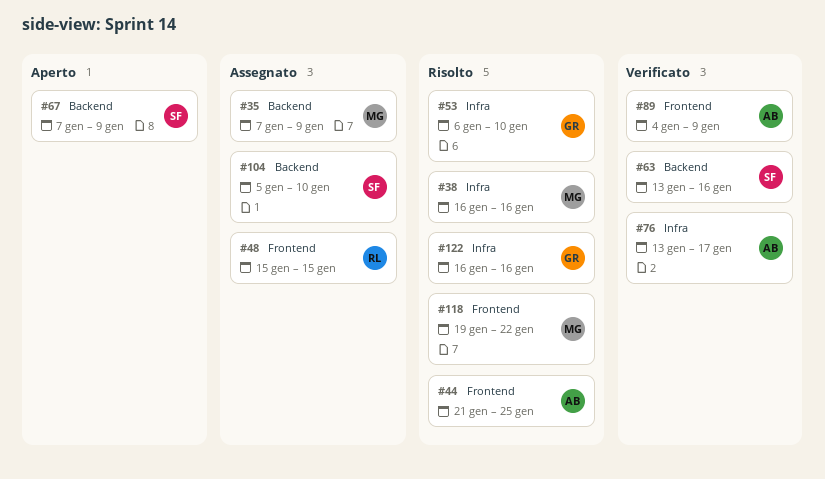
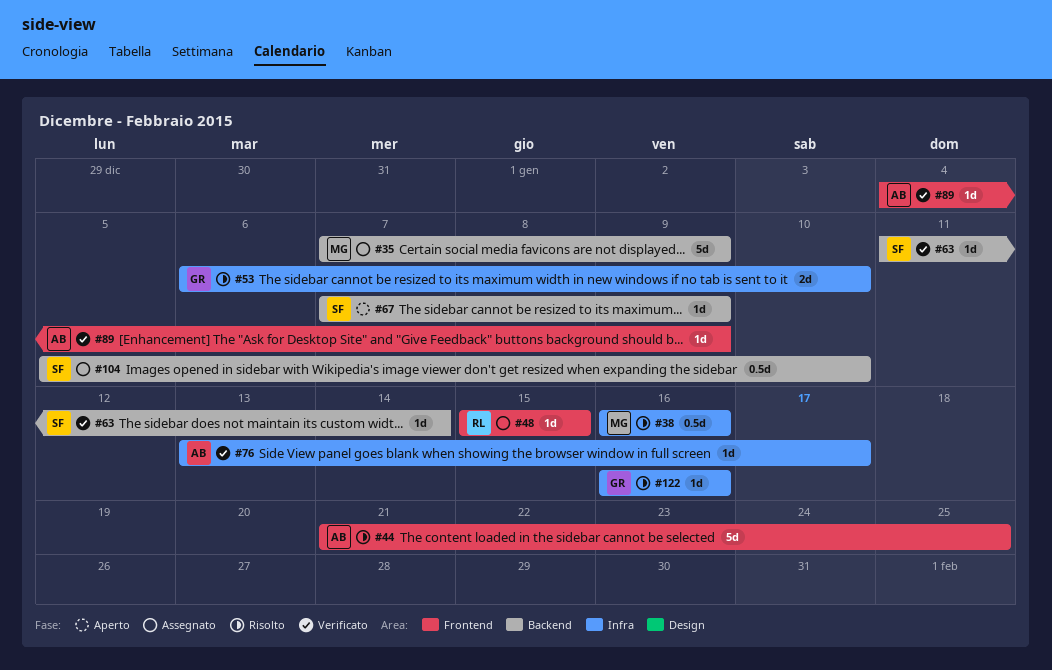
#63, start: Jan 13 -> Jan 11
#63, due: Jan 16 -> Jan 14
#118: present -> none

